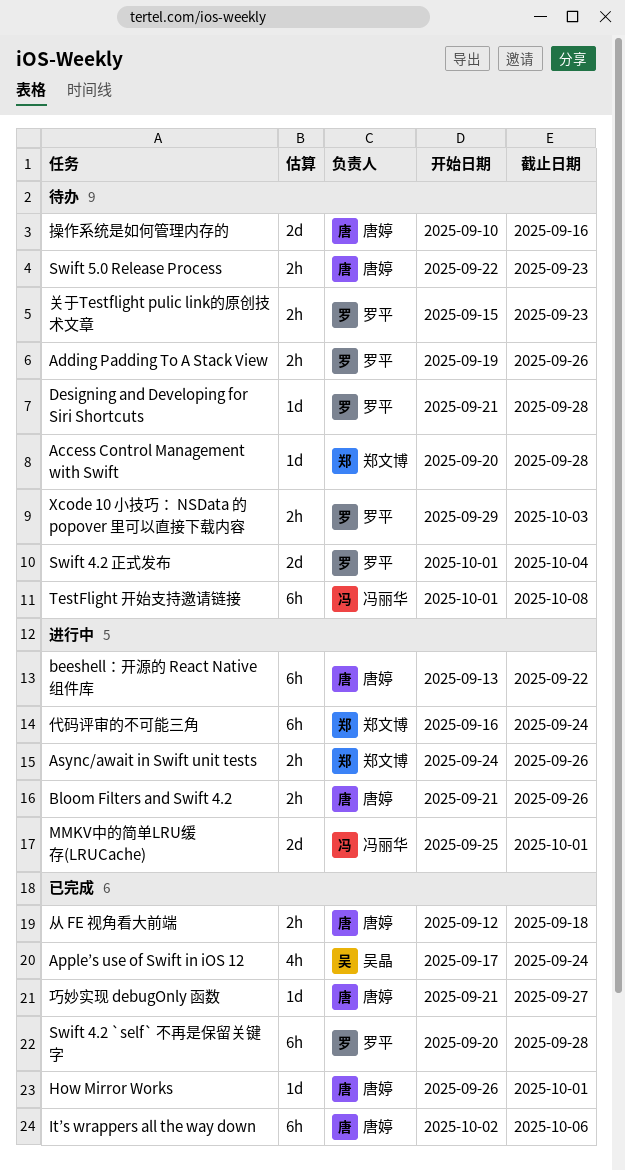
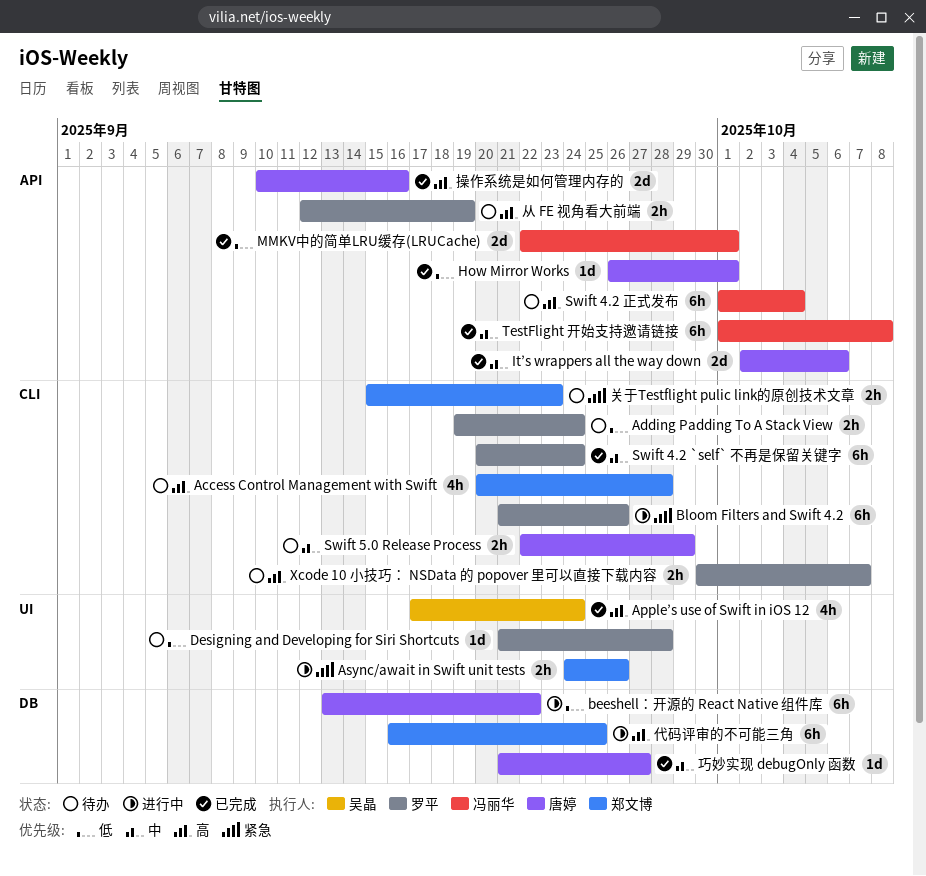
Access Control Management with Swift, estimate: 1d -> 4h
Adding Padding To A Stack View, due: Sep 26 -> Sep 24
Bloom Filters and Swift 4.2, owner: 唐婷 -> 罗平
Bloom Filters and Swift 4.2, estimate: 2h -> 6h
It’s wrappers all the way down, estimate: 6h -> 2d
MMKV中的简单LRU缓存(LRUCache), status: 进行中 -> 已完成
MMKV中的简单LRU缓存(LRUCache), start: Sep 25 -> Sep 22
Swift 4.2 `self` 不再是保留关键字, due: Sep 28 -> Sep 24
Swift 4.2 正式发布, owner: 罗平 -> 冯丽华
Swift 4.2 正式发布, estimate: 2d -> 6h
Swift 5.0 Release Process, due: Sep 23 -> Sep 29
TestFlight 开始支持邀请链接, status: 待办 -> 已完成
Xcode 10 小技巧： NSData 的 popover 里可以直接下载内容, start: Sep 29 -> Sep 30
Xcode 10 小技巧： NSData 的 popover 里可以直接下载内容, due: Oct 3 -> Oct 7
从 FE 视角看大前端, status: 已完成 -> 待办
从 FE 视角看大前端, owner: 唐婷 -> 罗平
从 FE 视角看大前端, due: Sep 18 -> Sep 19
代码评审的不可能三角, due: Sep 24 -> Sep 25
关于Testflight pulic link的原创技术文章, owner: 罗平 -> 郑文博
操作系统是如何管理内存的, status: 待办 -> 已完成

